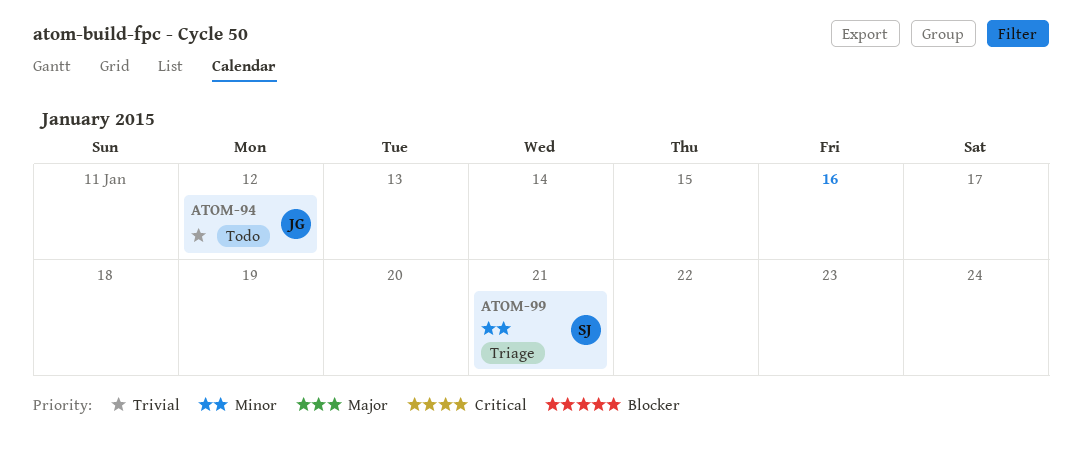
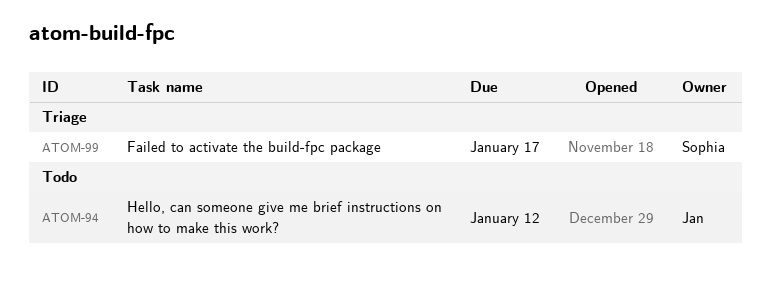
ATOM-99, due: Jan 21 -> Jan 17

